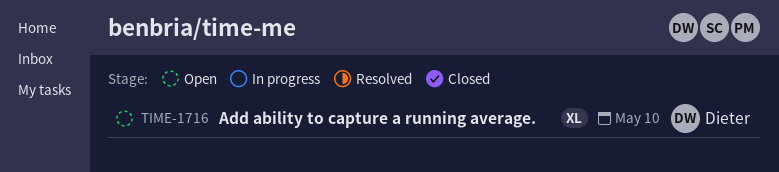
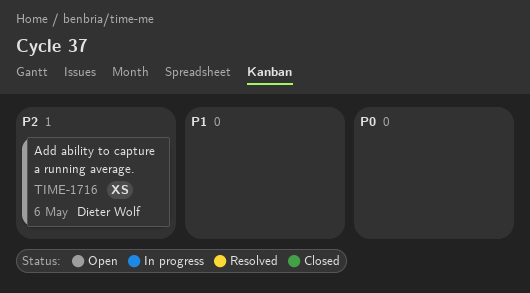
TIME-1716, estimate: XL -> XS
TIME-1716, due: May 10 -> May 6

